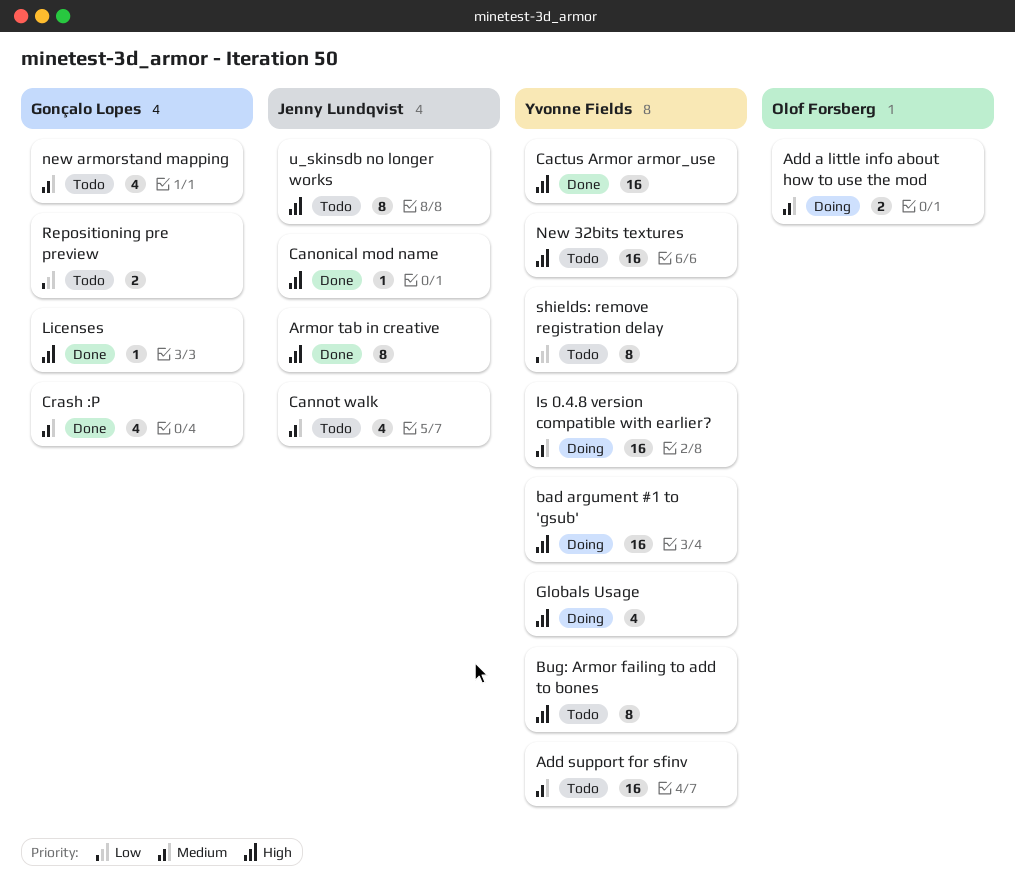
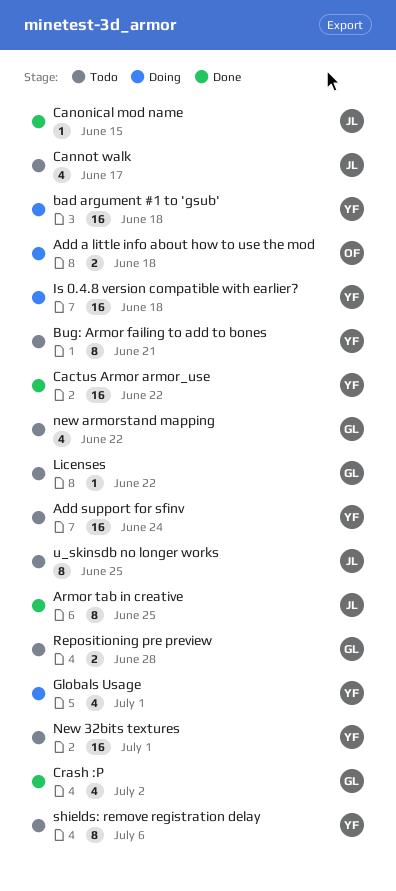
Licenses, status: Done -> Todo

